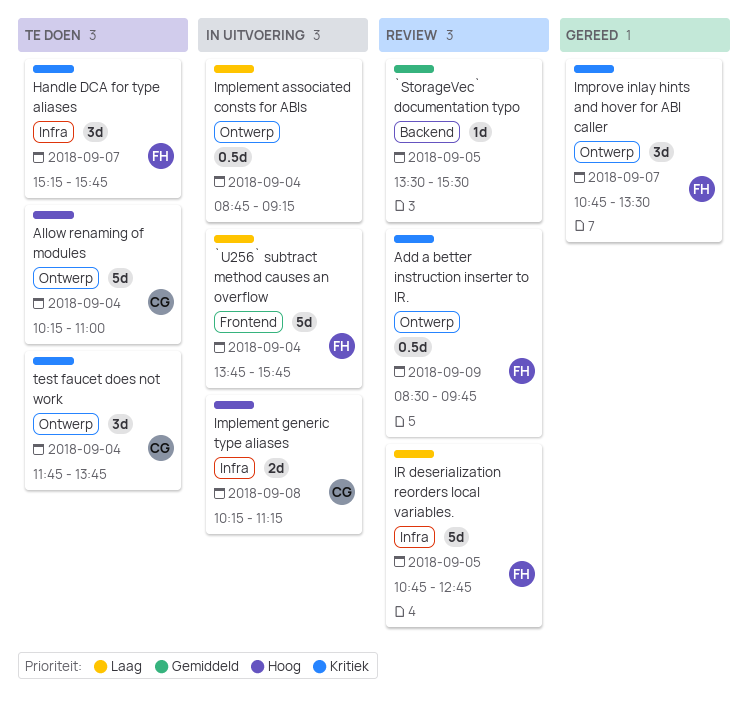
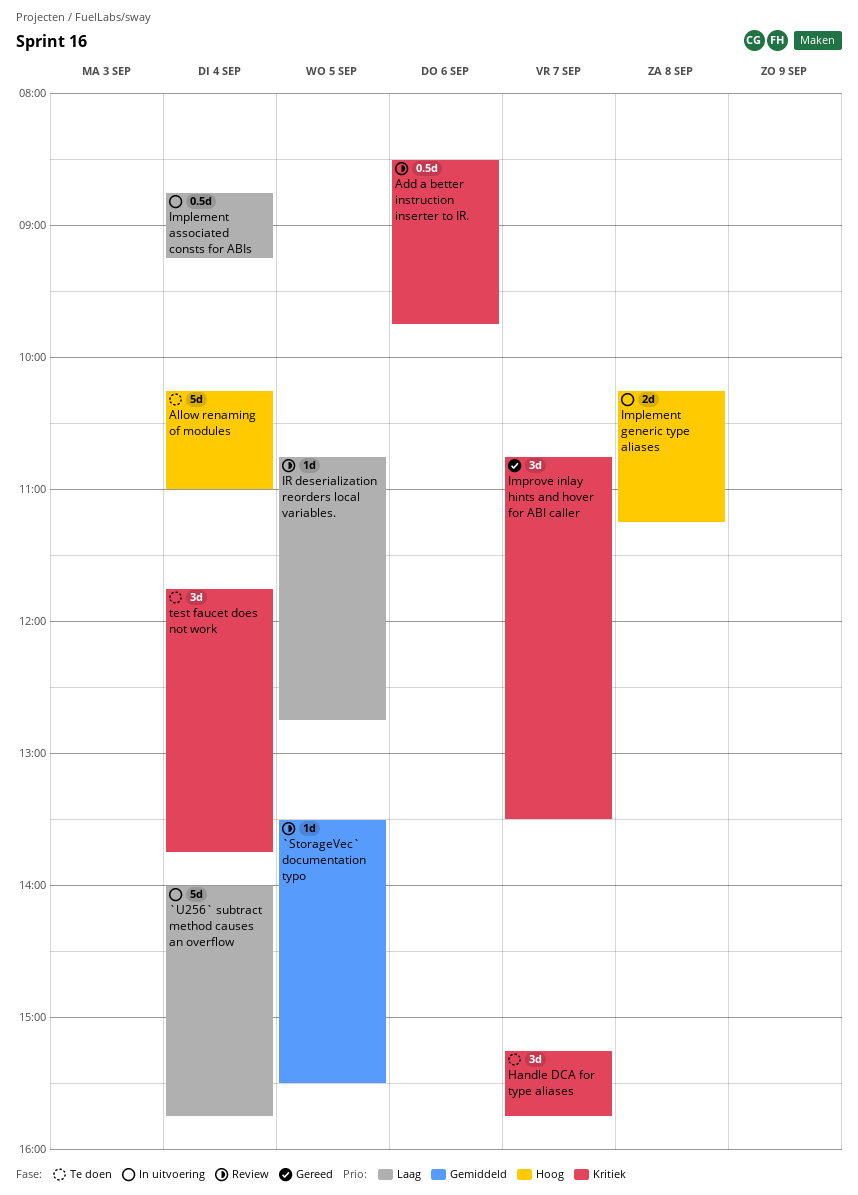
`U256` subtract method causes an overflow, begins: 13:45 -> 14:00
Add a better instruction inserter to IR., day: Sep 9 -> Sep 6
IR deserialization reorders local variables., estimate: 5d -> 1d

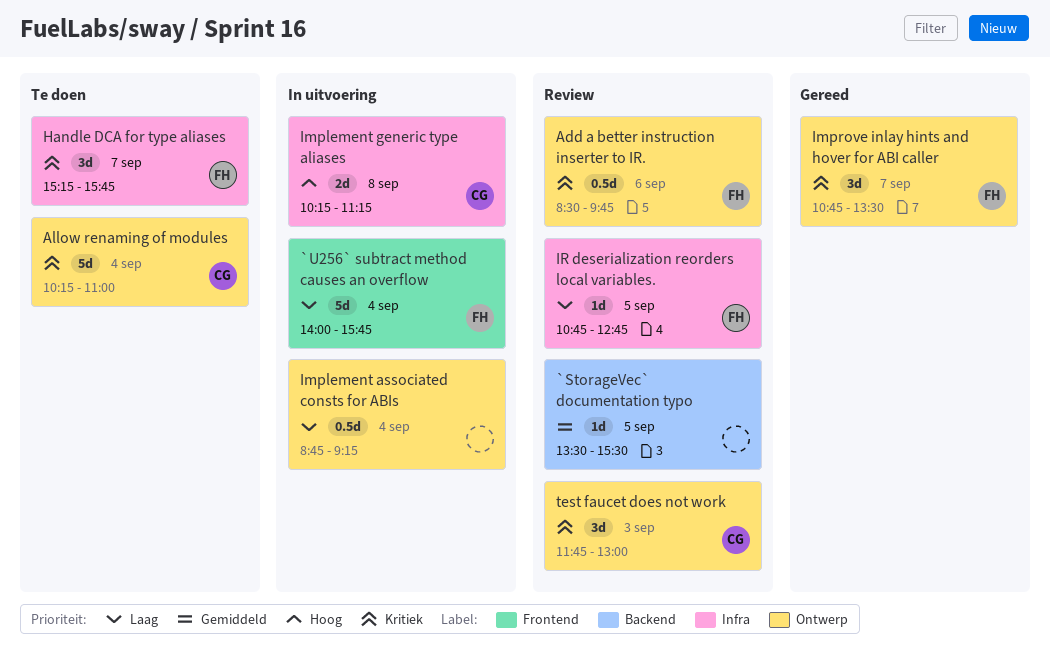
Allow renaming of modules, priority: Hoog -> Kritiek
test faucet does not work, status: Te doen -> Review
test faucet does not work, day: Sep 4 -> Sep 3
test faucet does not work, ends: 13:45 -> 13:00

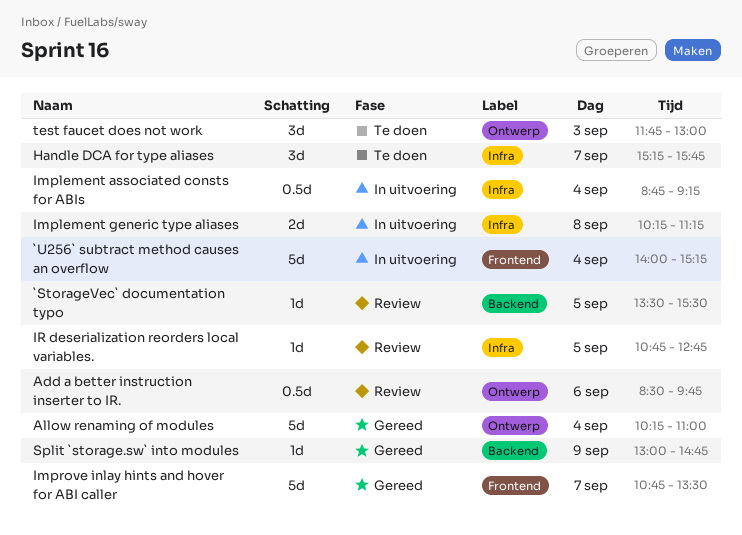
`U256` subtract method causes an overflow, ends: 15:45 -> 15:15
Allow renaming of modules, status: Te doen -> Gereed
Implement associated consts for ABIs, label: Ontwerp -> Infra
Improve inlay hints and hover for ABI caller, label: Ontwerp -> Frontend
Improve inlay hints and hover for ABI caller, estimate: 3d -> 5d
Split `storage.sw` into modules: none -> present
test faucet does not work, status: Review -> Te doen

